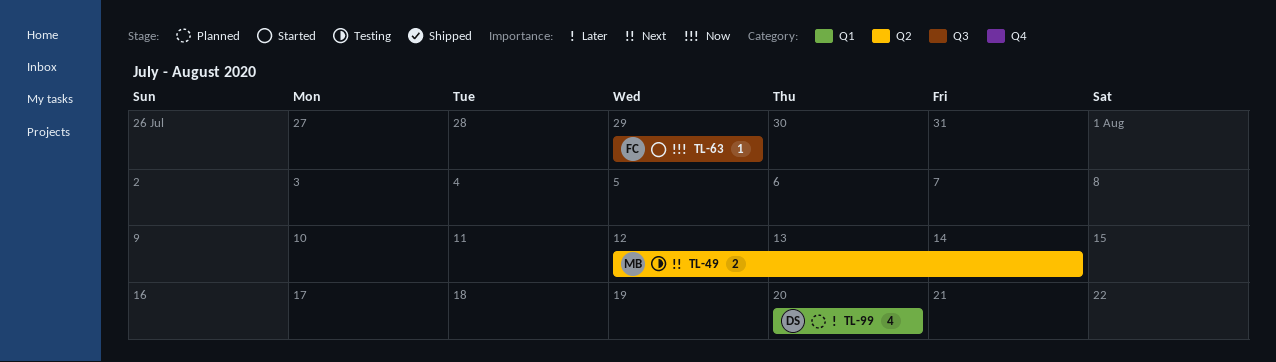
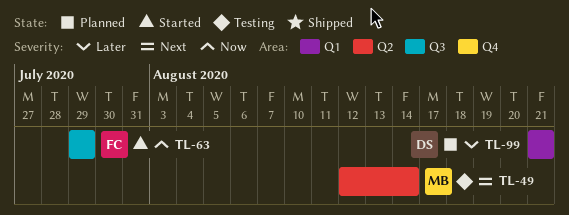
TL-99, start: Aug 20 -> Aug 21
TL-99, due: Aug 20 -> Aug 21

